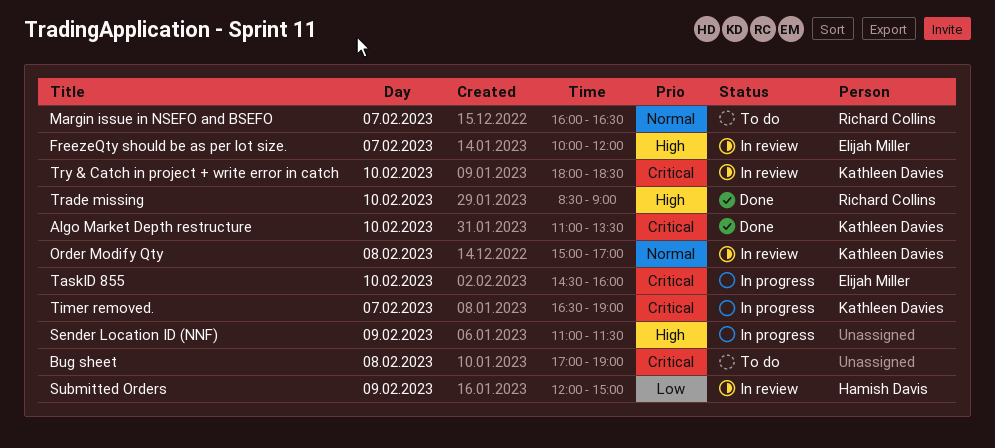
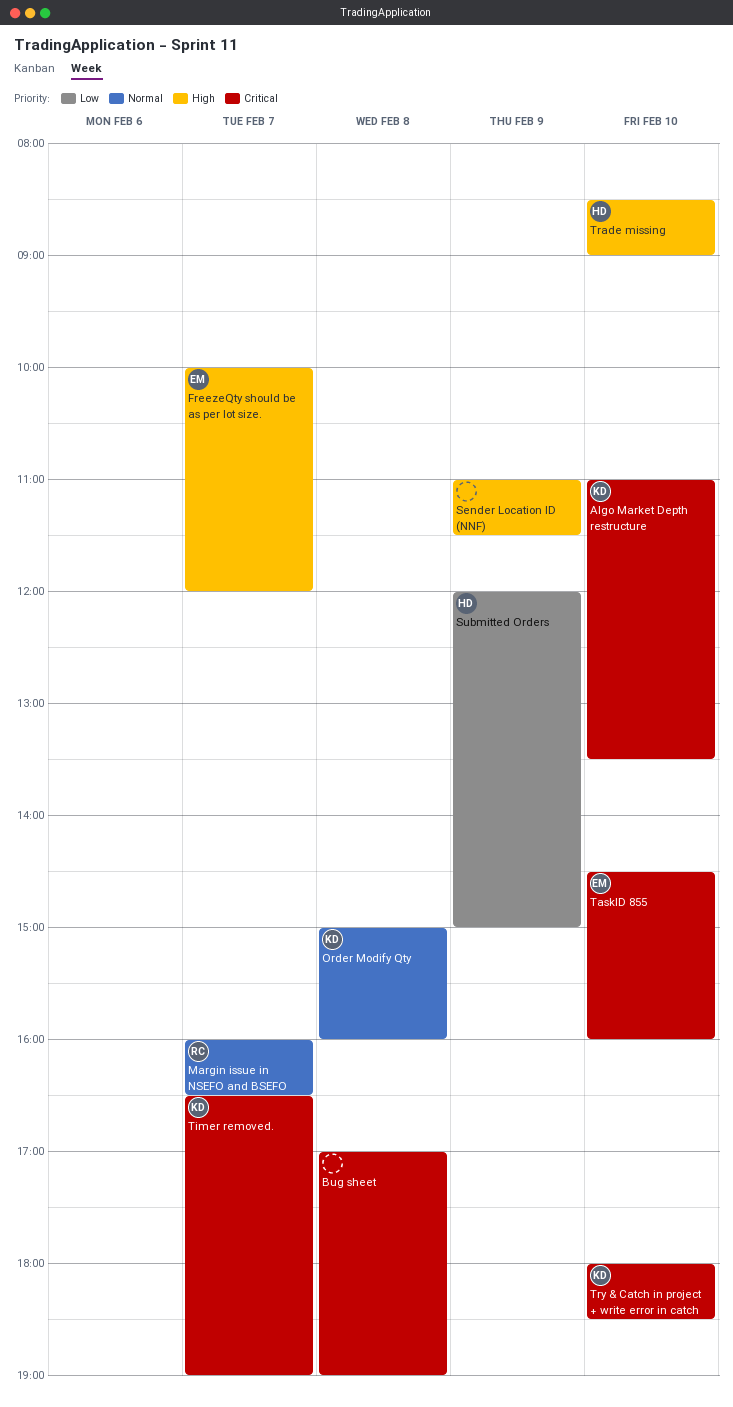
Order Modify Qty, ends: 17:00 -> 16:00
Trade missing, owner: Richard Collins -> Hamish Davis

